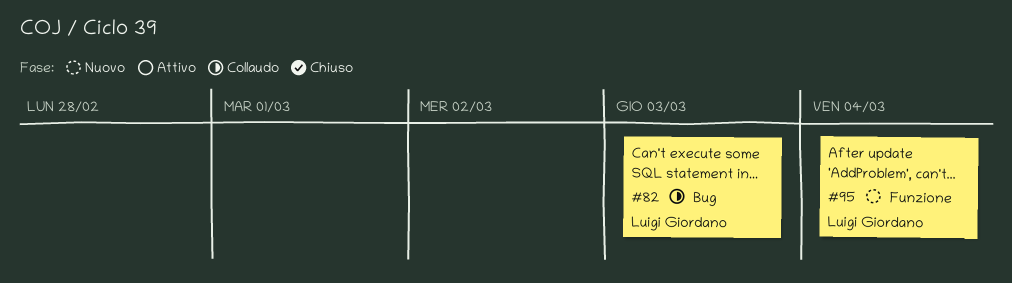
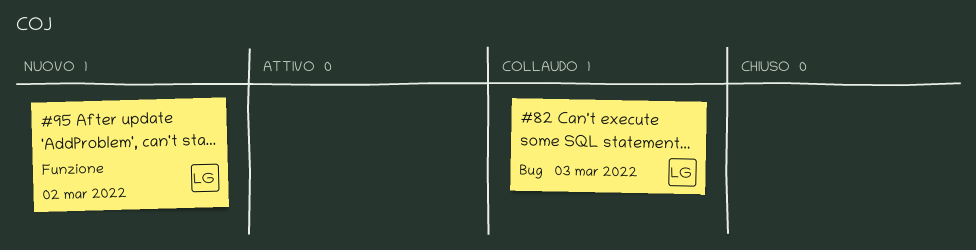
#95, due: Mar 4 -> Mar 2

